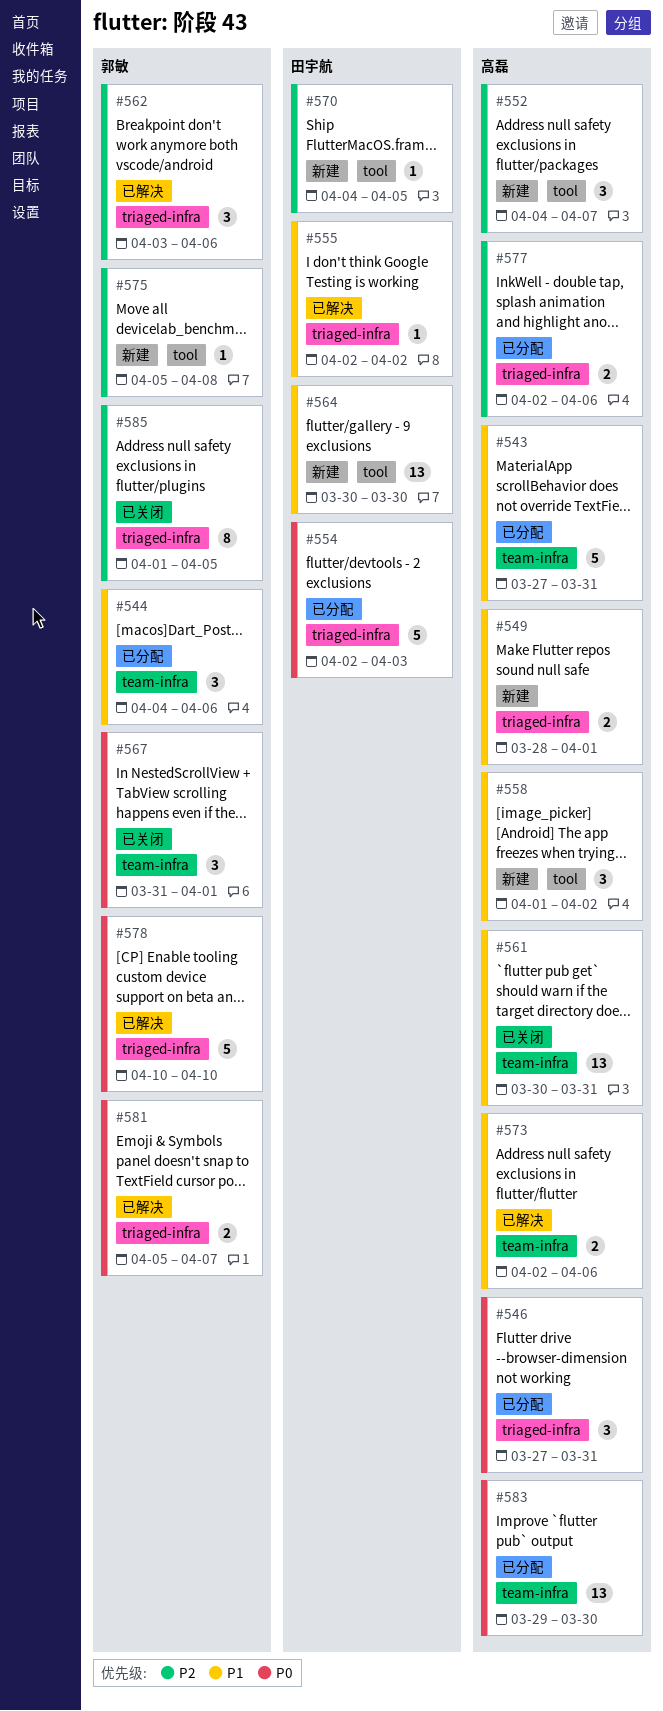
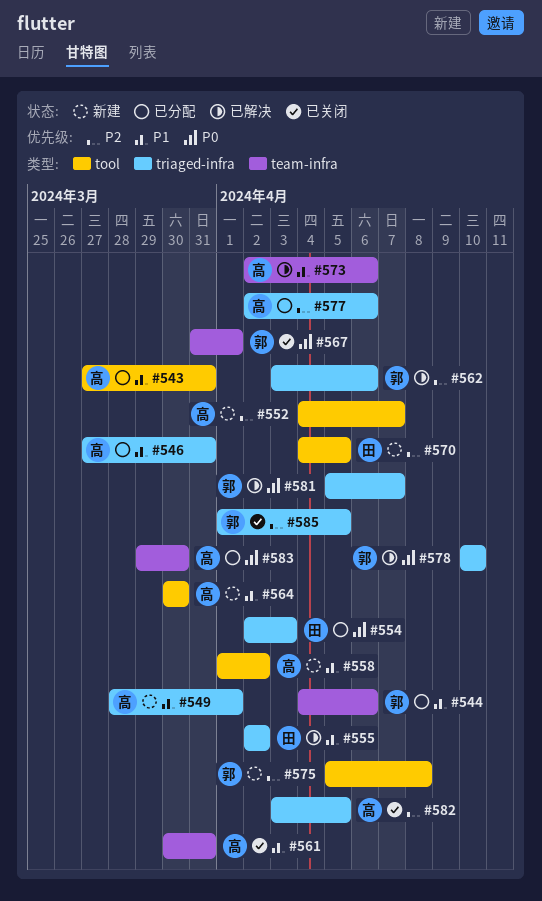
#543, label: team-infra -> tool
#546, priority: P0 -> P1
#564, owner: 田宇航 -> 高磊
#582: none -> present

